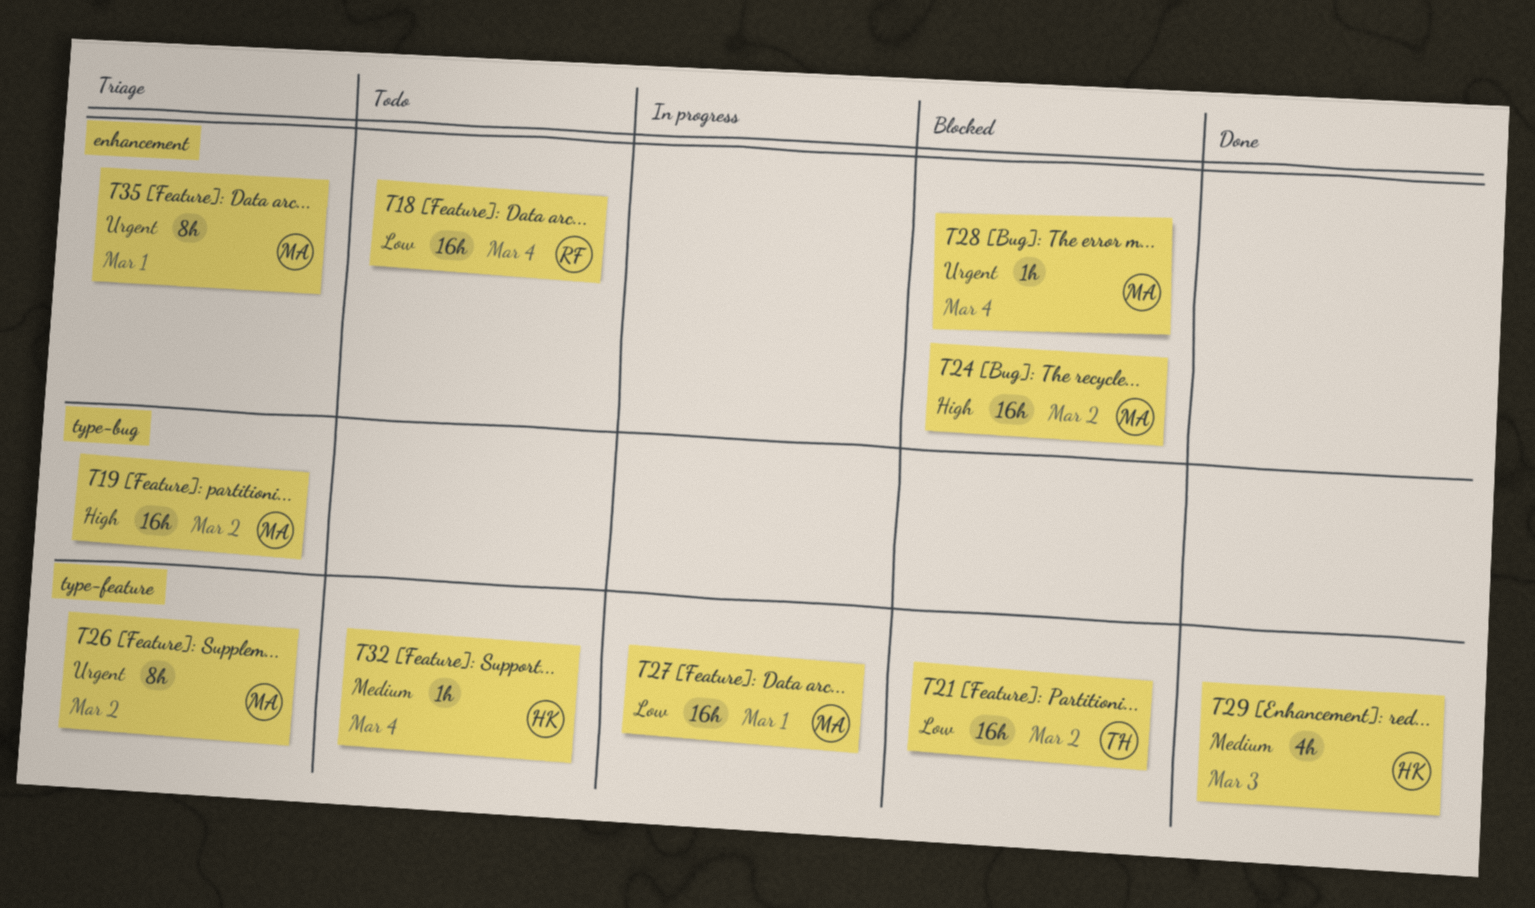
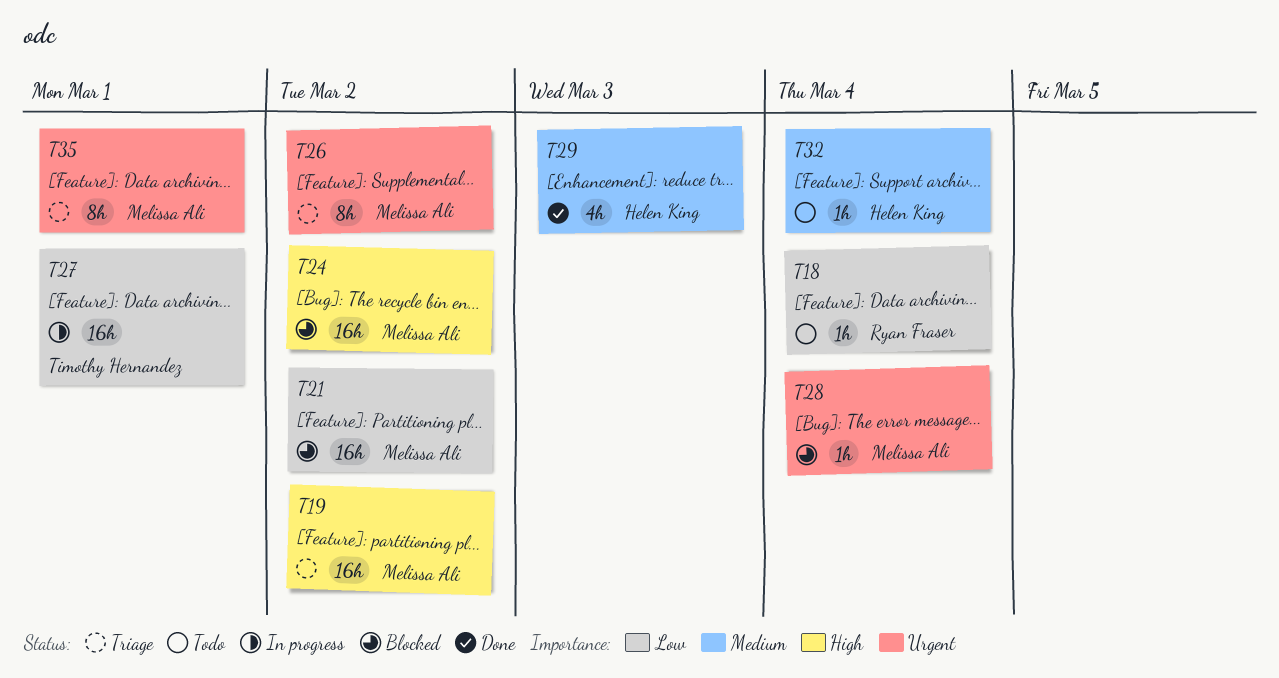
T18, estimate: 16h -> 1h
T21, owner: Timothy Hernandez -> Melissa Ali
T27, owner: Melissa Ali -> Timothy Hernandez

